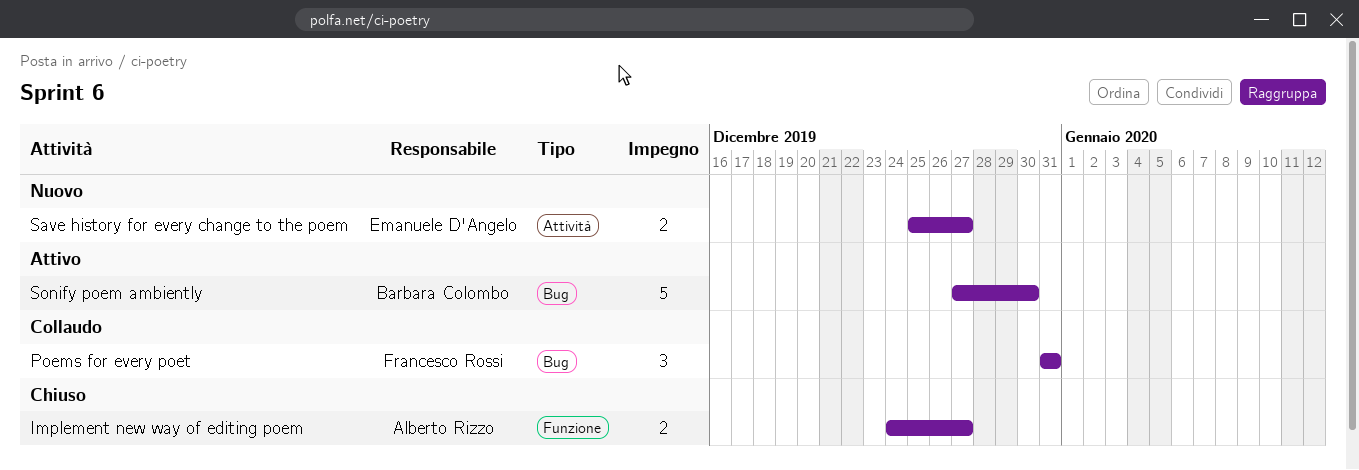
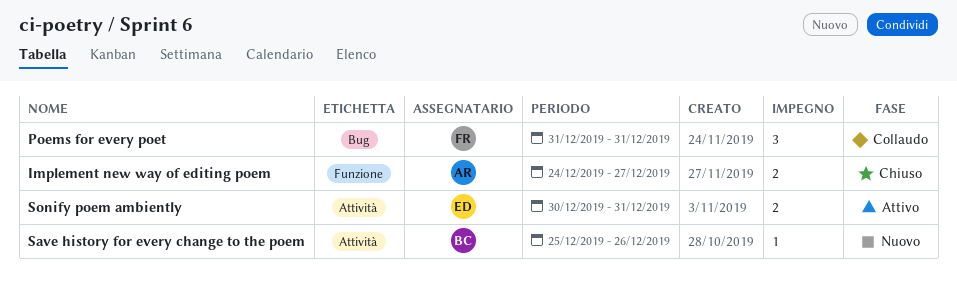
Save history for every change to the poem, owner: Emanuele D'Angelo -> Barbara Colombo
Save history for every change to the poem, estimate: 2 -> 1
Save history for every change to the poem, due: Dec 27 -> Dec 26
Sonify poem ambiently, owner: Barbara Colombo -> Emanuele D'Angelo
Sonify poem ambiently, label: Bug -> Attività
Sonify poem ambiently, estimate: 5 -> 2
Sonify poem ambiently, start: Dec 27 -> Dec 30
Sonify poem ambiently, due: Dec 30 -> Dec 31

